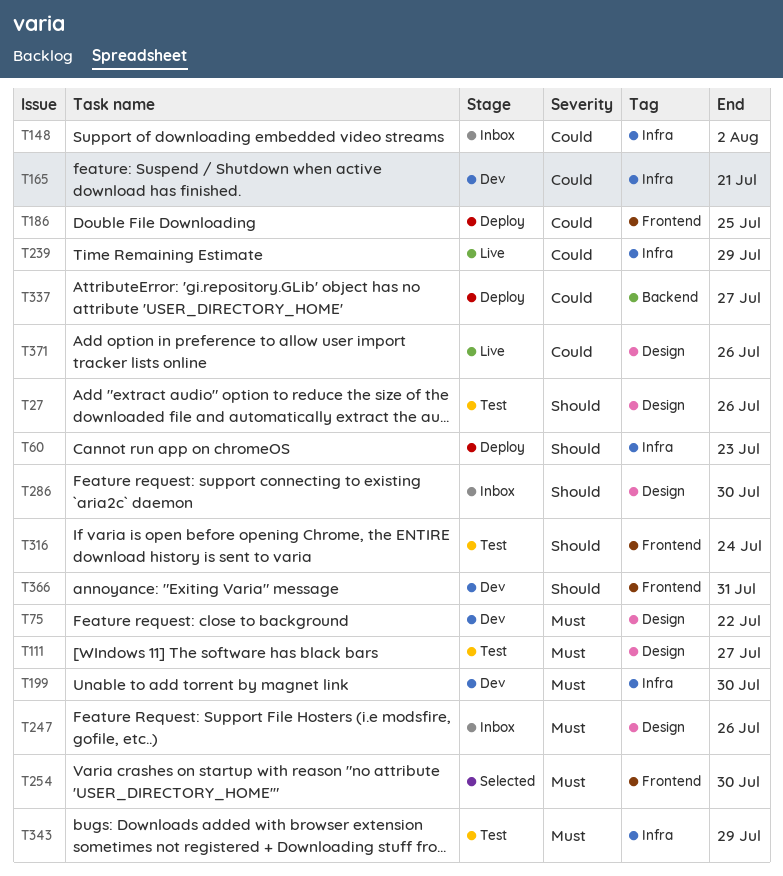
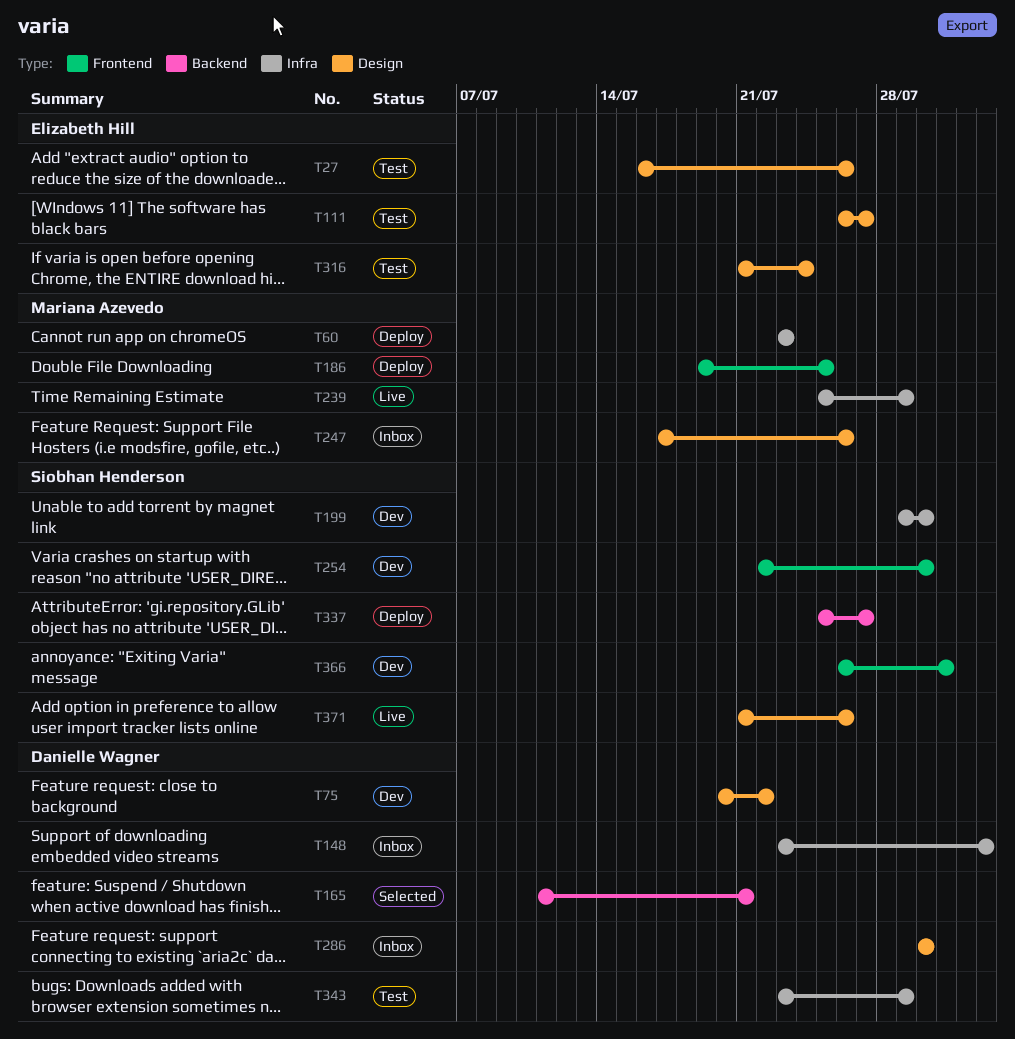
T165, status: Dev -> Selected
T165, label: Infra -> Backend
T254, status: Selected -> Dev
T316, label: Frontend -> Design

